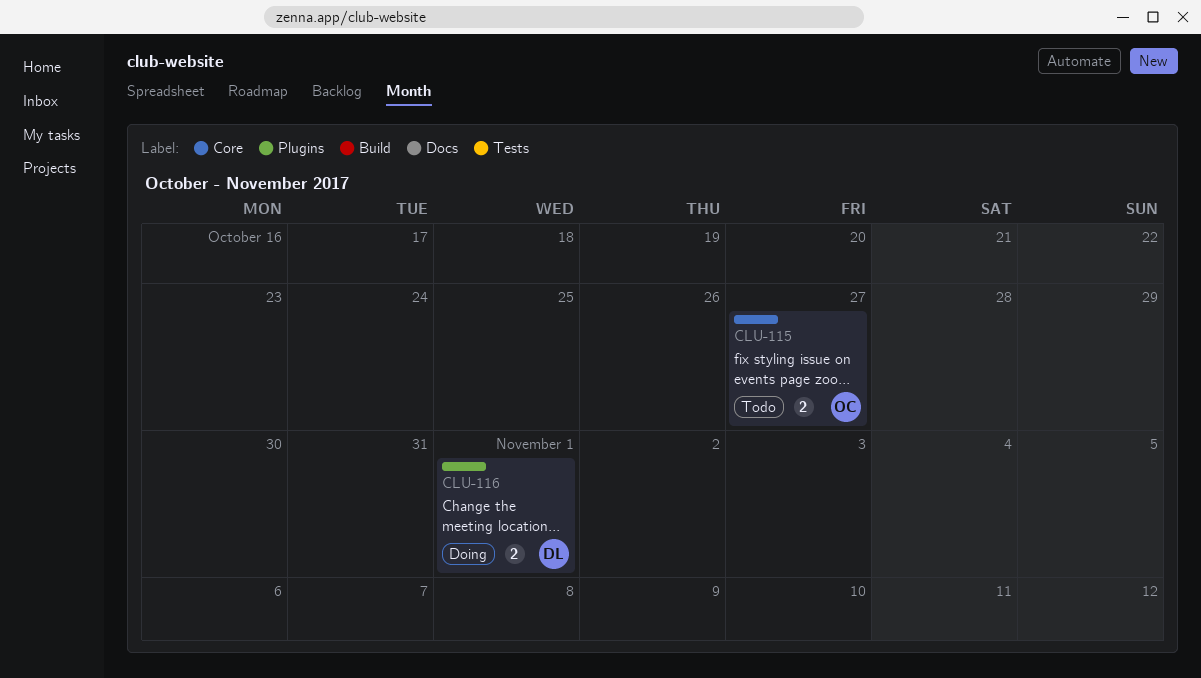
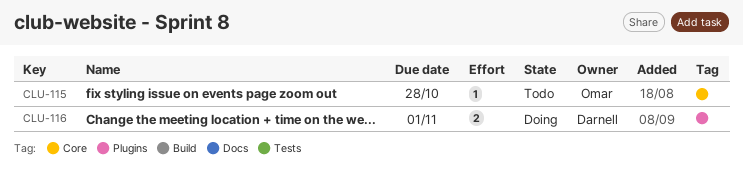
CLU-115, estimate: 2 -> 1
CLU-115, due: Oct 27 -> Oct 28

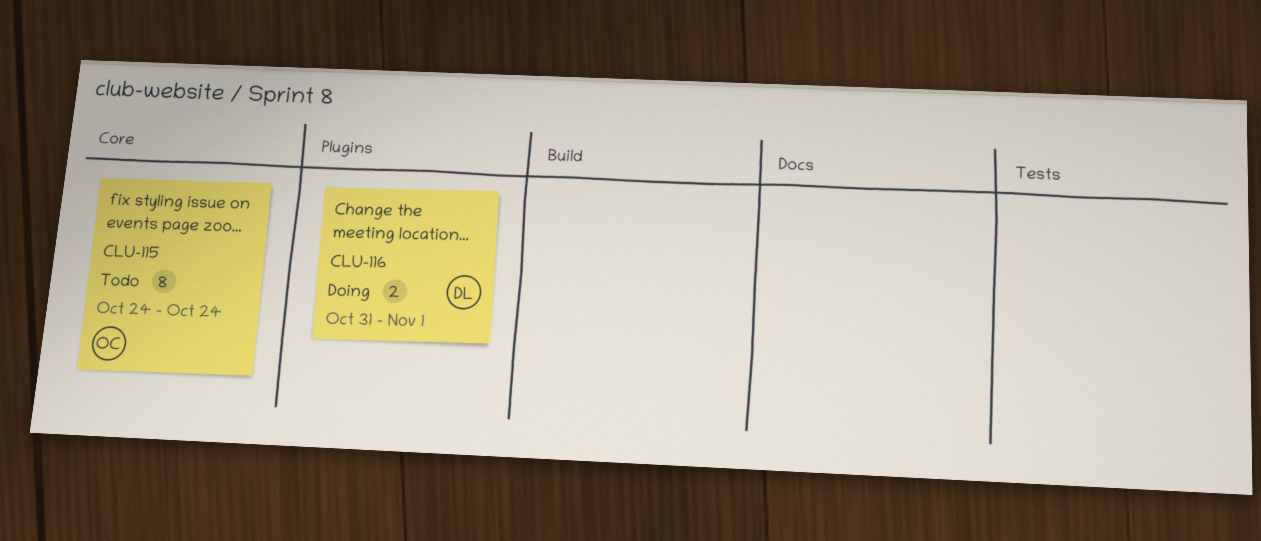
CLU-115, estimate: 1 -> 8
CLU-115, due: Oct 28 -> Oct 24

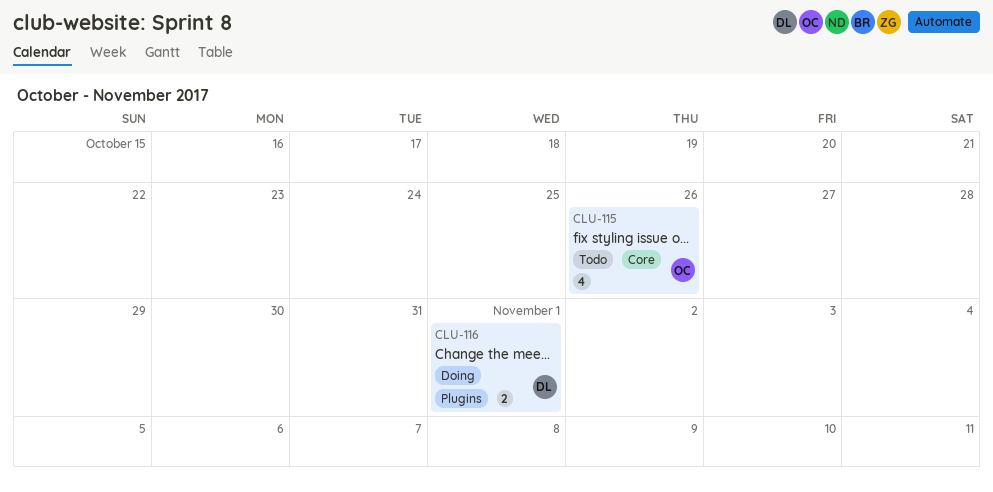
CLU-115, estimate: 8 -> 4
CLU-115, due: Oct 24 -> Oct 26

